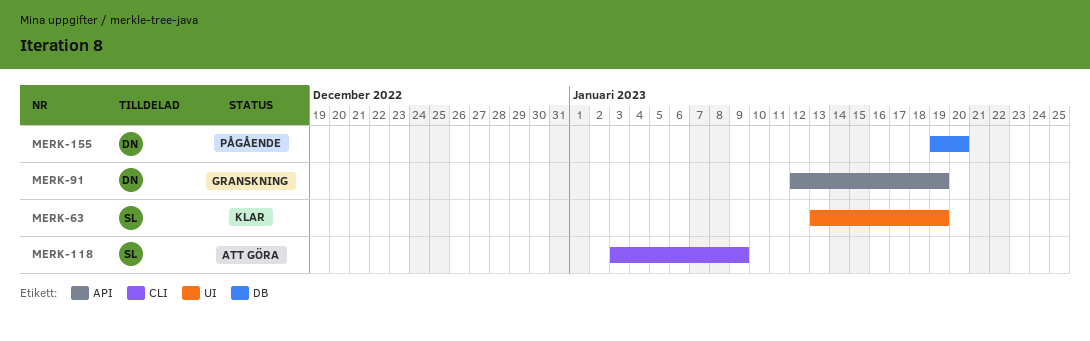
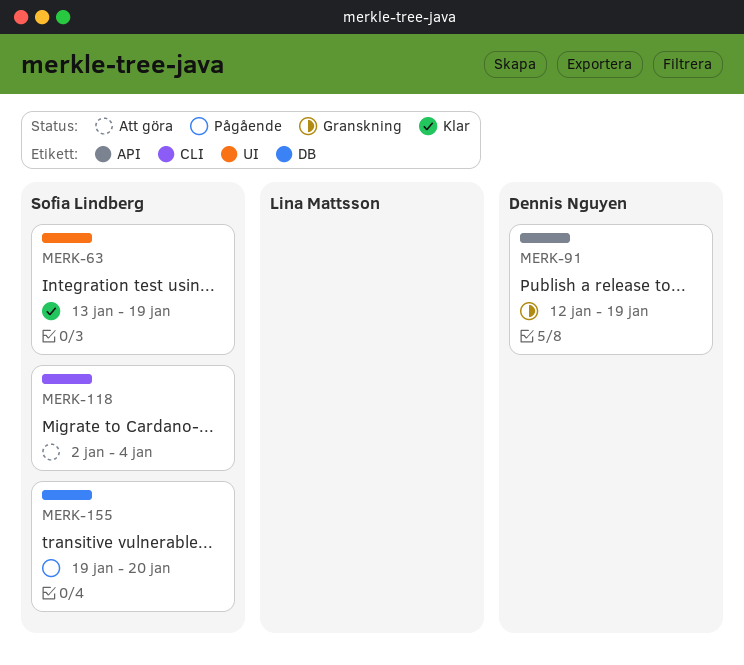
MERK-118, start: Jan 3 -> Jan 2
MERK-118, due: Jan 9 -> Jan 4
MERK-155, owner: Dennis Nguyen -> Sofia Lindberg

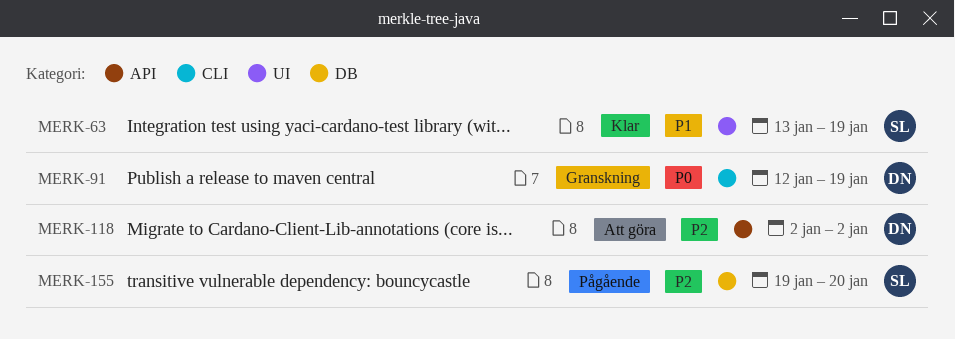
MERK-91, label: API -> CLI
MERK-118, owner: Sofia Lindberg -> Dennis Nguyen
MERK-118, label: CLI -> API
MERK-118, due: Jan 4 -> Jan 2

